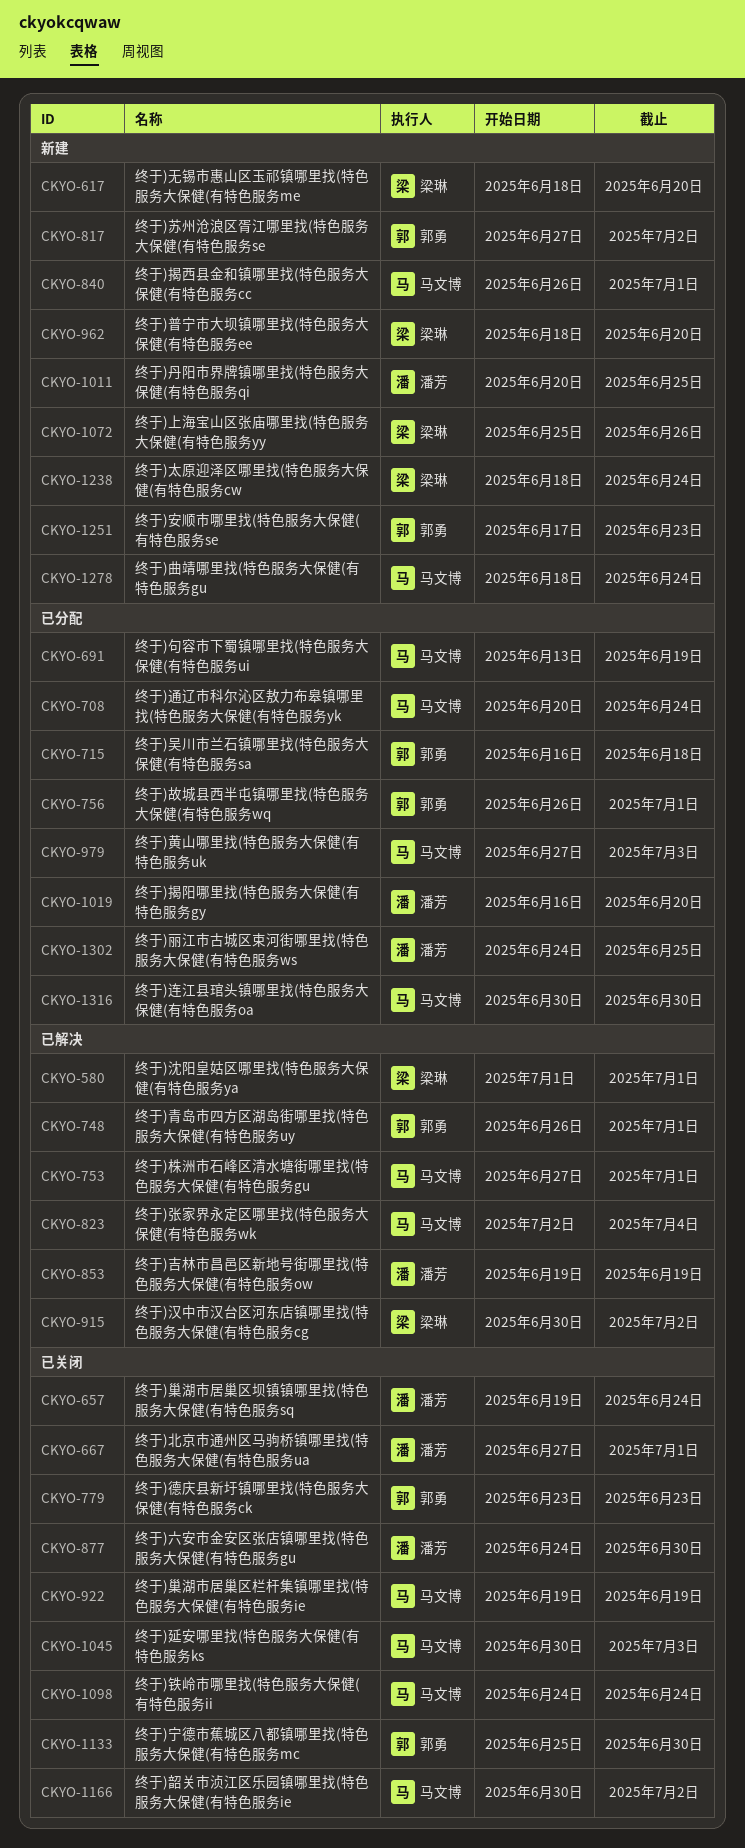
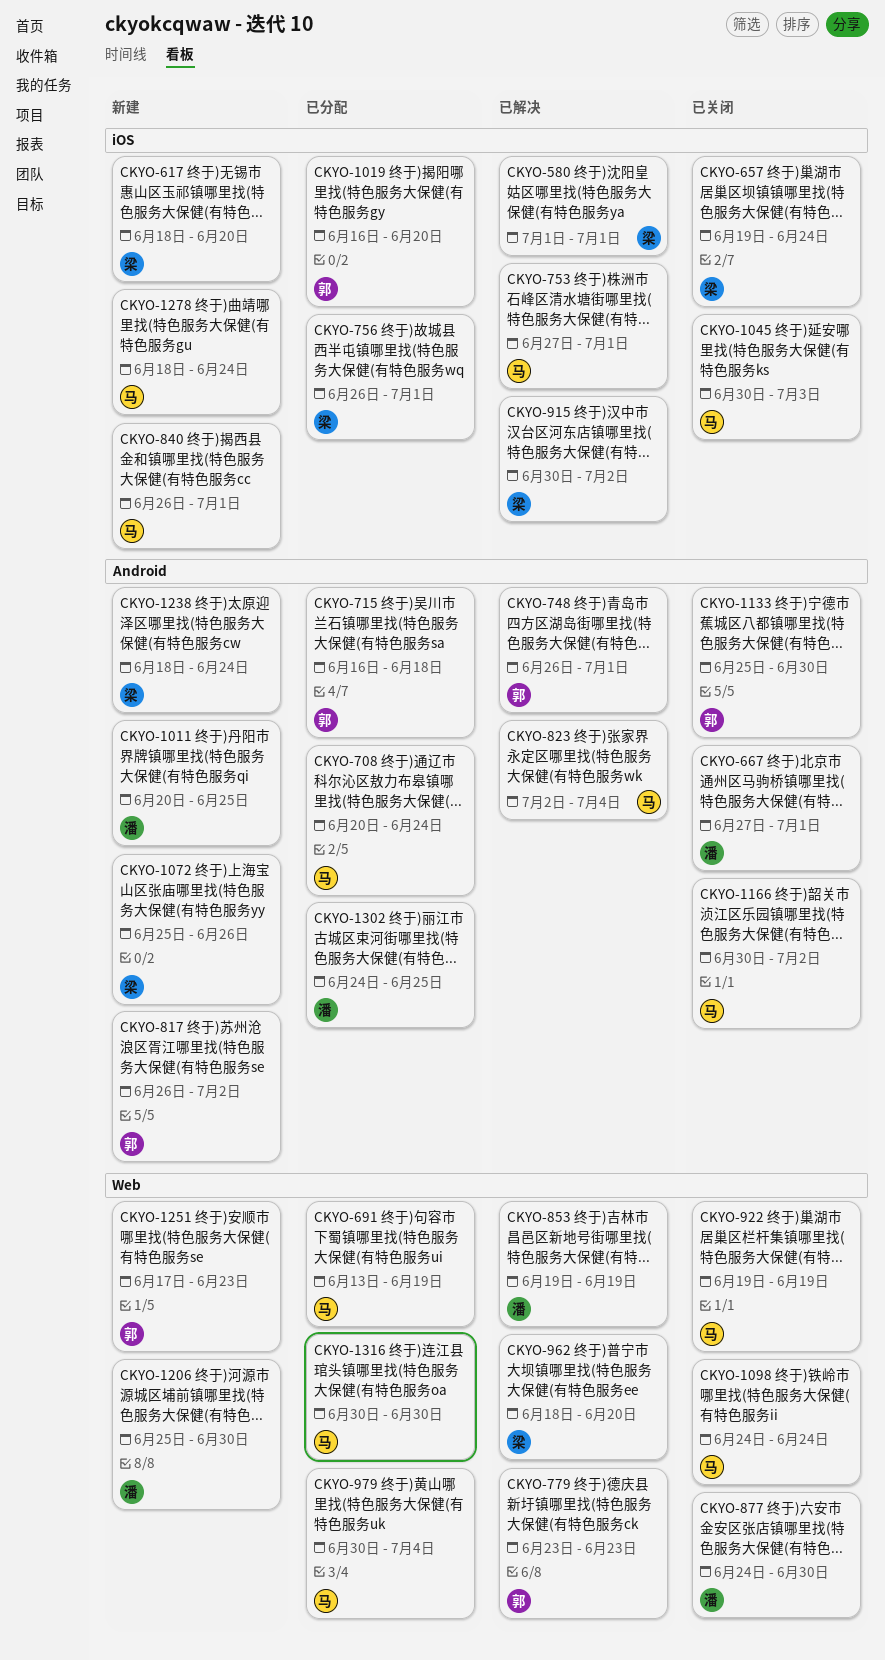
CKYO-657, owner: 潘芳 -> 梁琳
CKYO-756, owner: 郭勇 -> 梁琳
CKYO-779, status: 已关闭 -> 已解决
CKYO-817, start: Jun 27 -> Jun 26
CKYO-962, status: 新建 -> 已解决
CKYO-979, start: Jun 27 -> Jun 30
CKYO-979, due: Jul 3 -> Jul 4
CKYO-1019, owner: 潘芳 -> 郭勇
CKYO-1206: none -> present

